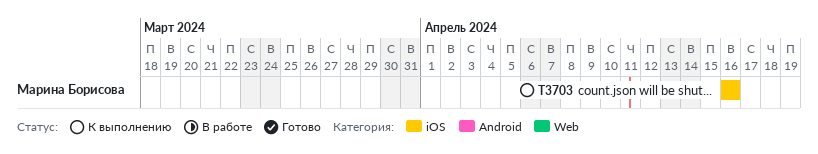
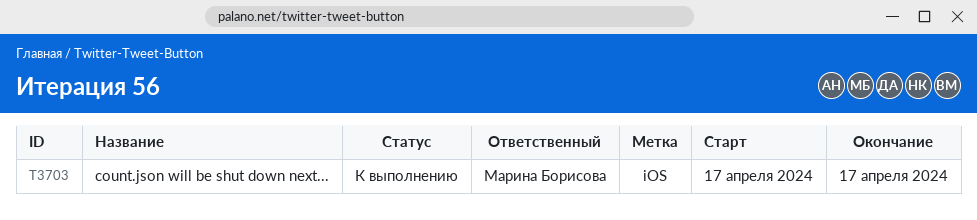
T3703, start: Apr 16 -> Apr 17
T3703, due: Apr 16 -> Apr 17

